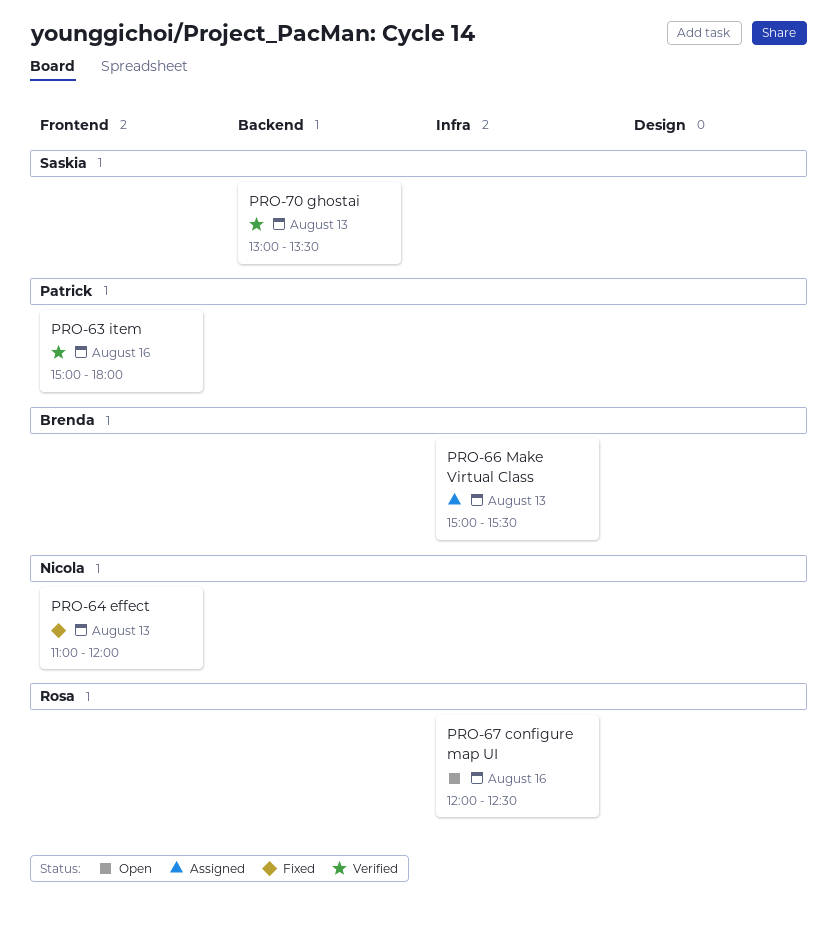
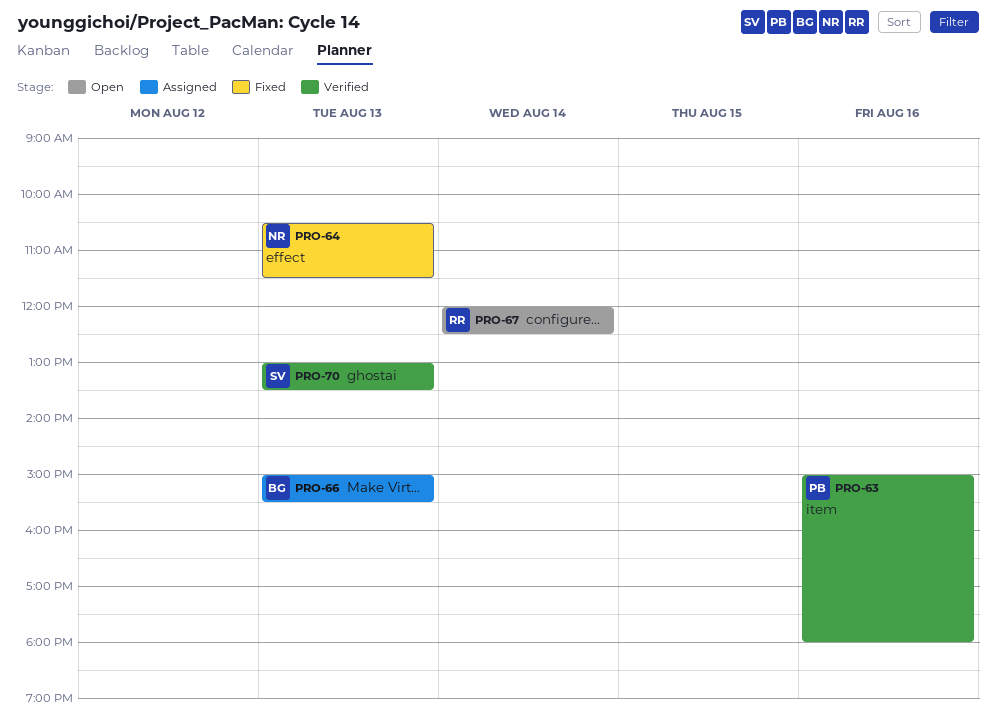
PRO-64, begins: 11:00 -> 10:30
PRO-64, ends: 12:00 -> 11:30
PRO-67, day: Aug 16 -> Aug 14

